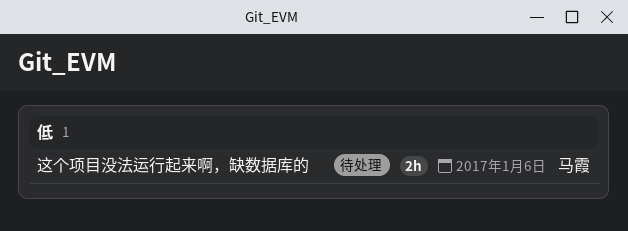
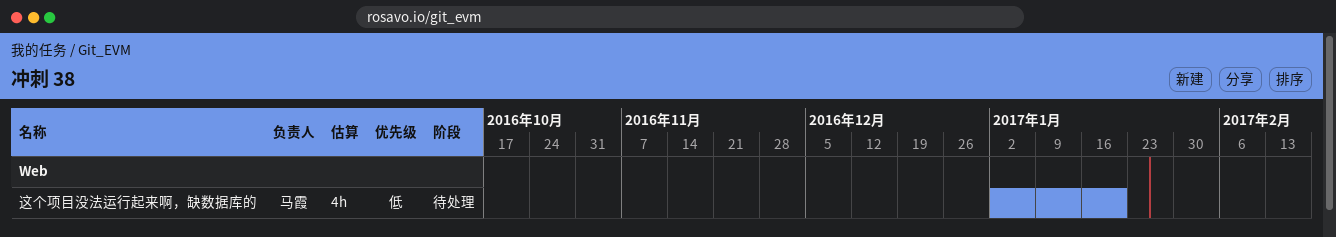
这个项目没法运行起来啊，缺数据库的, estimate: 2h -> 4h
这个项目没法运行起来啊，缺数据库的, due: Jan 6 -> Jan 20

